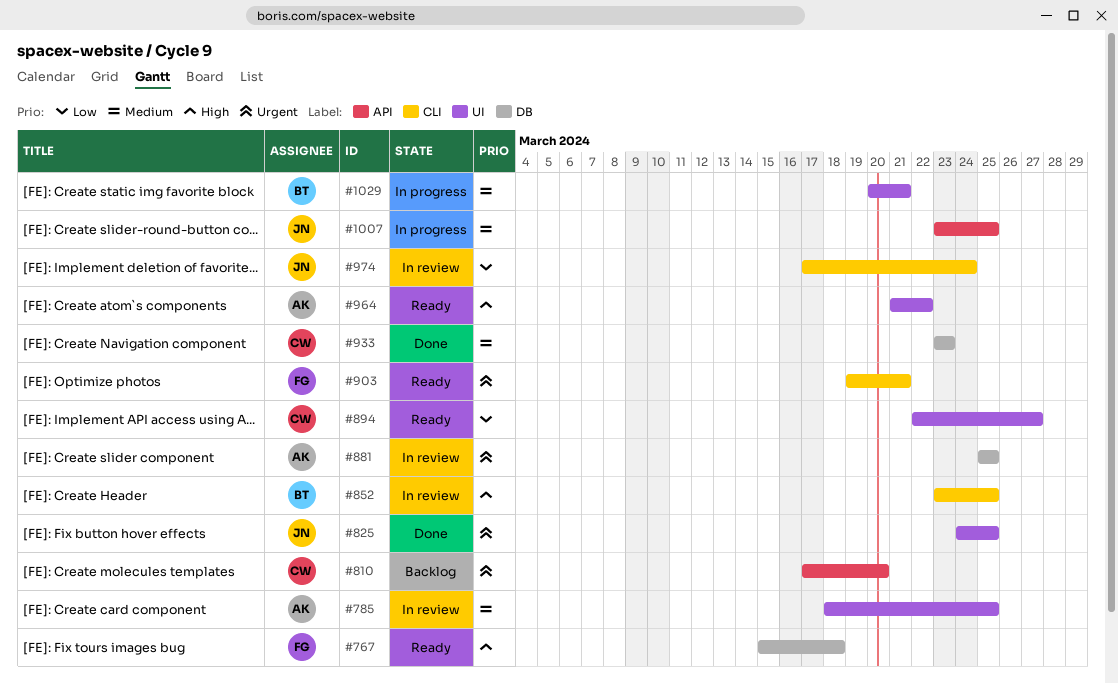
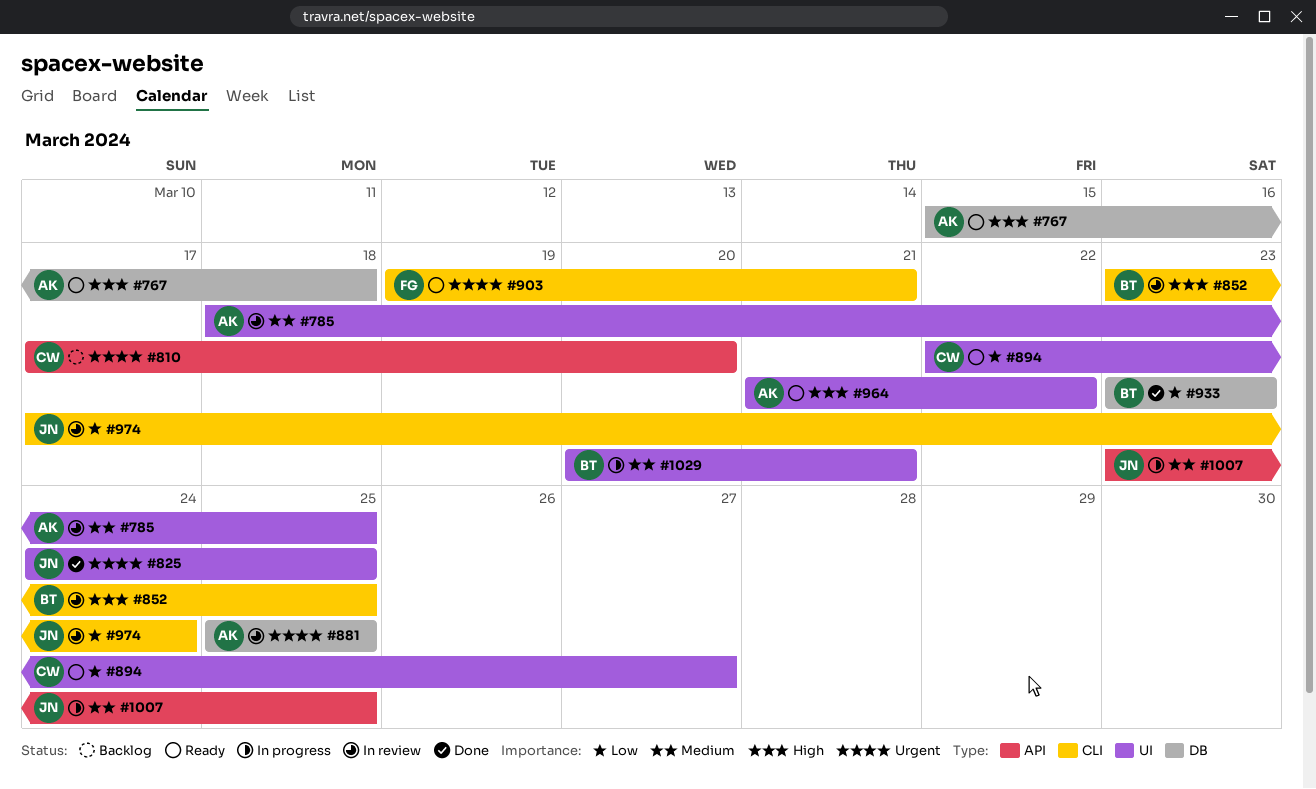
#767, owner: FG -> AK
#933, owner: CW -> BT
#933, priority: Medium -> Low

